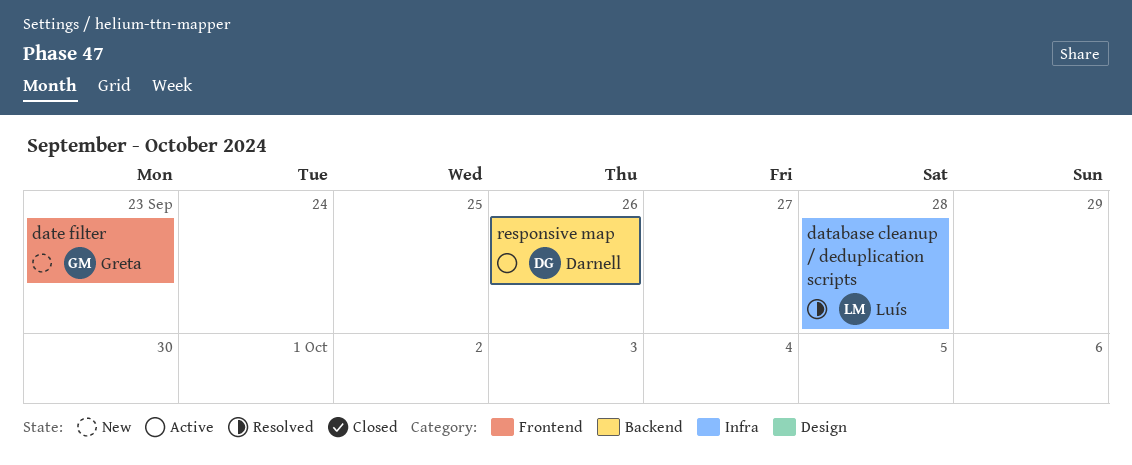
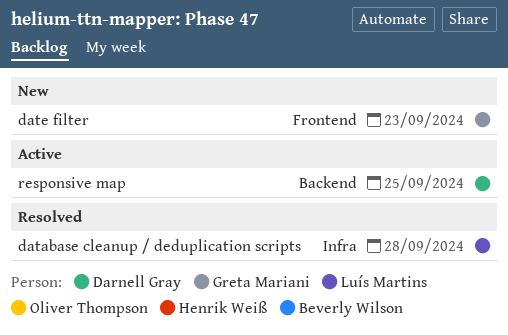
responsive map, due: Sep 26 -> Sep 25

